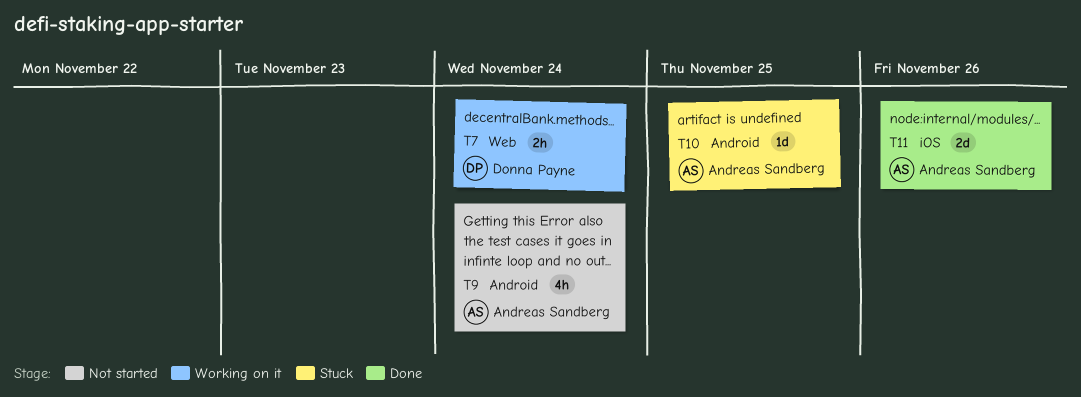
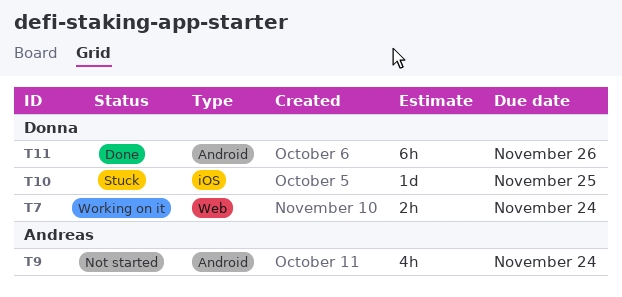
T10, owner: Andreas Sandberg -> Donna Payne
T10, label: Android -> iOS
T11, owner: Andreas Sandberg -> Donna Payne
T11, label: iOS -> Android
T11, estimate: 2d -> 6h

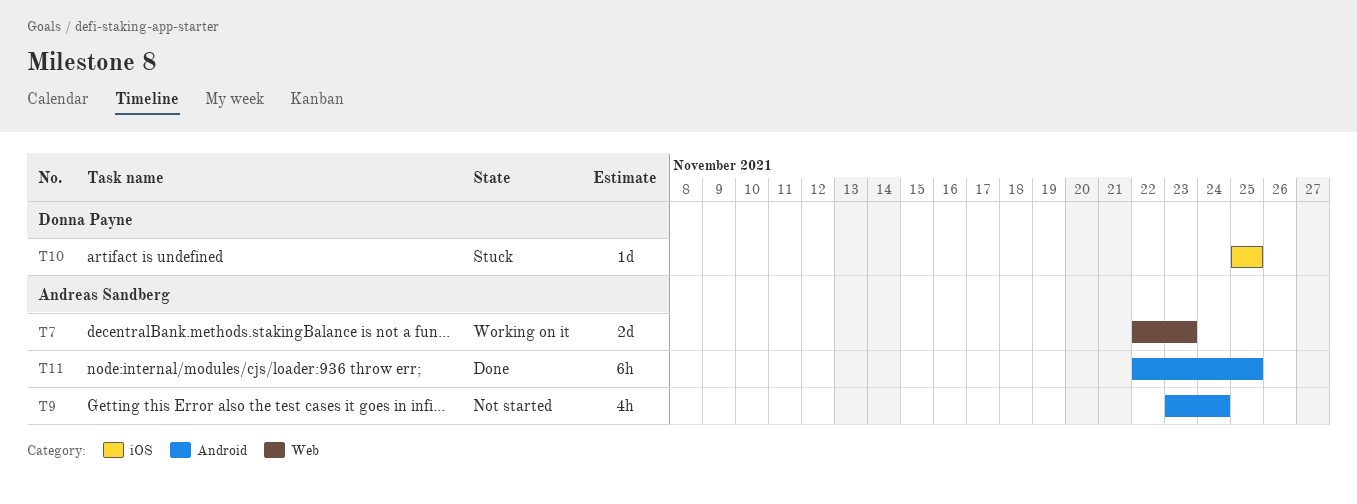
T7, owner: Donna Payne -> Andreas Sandberg
T7, estimate: 2h -> 2d
T7, due: Nov 24 -> Nov 23
T11, owner: Donna Payne -> Andreas Sandberg
T11, due: Nov 26 -> Nov 25

